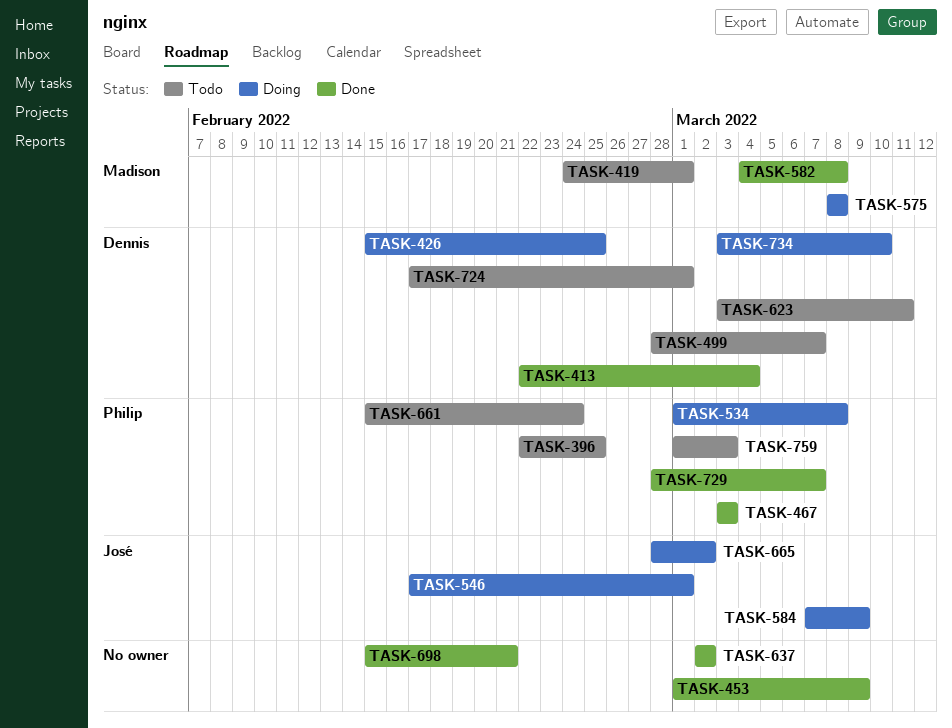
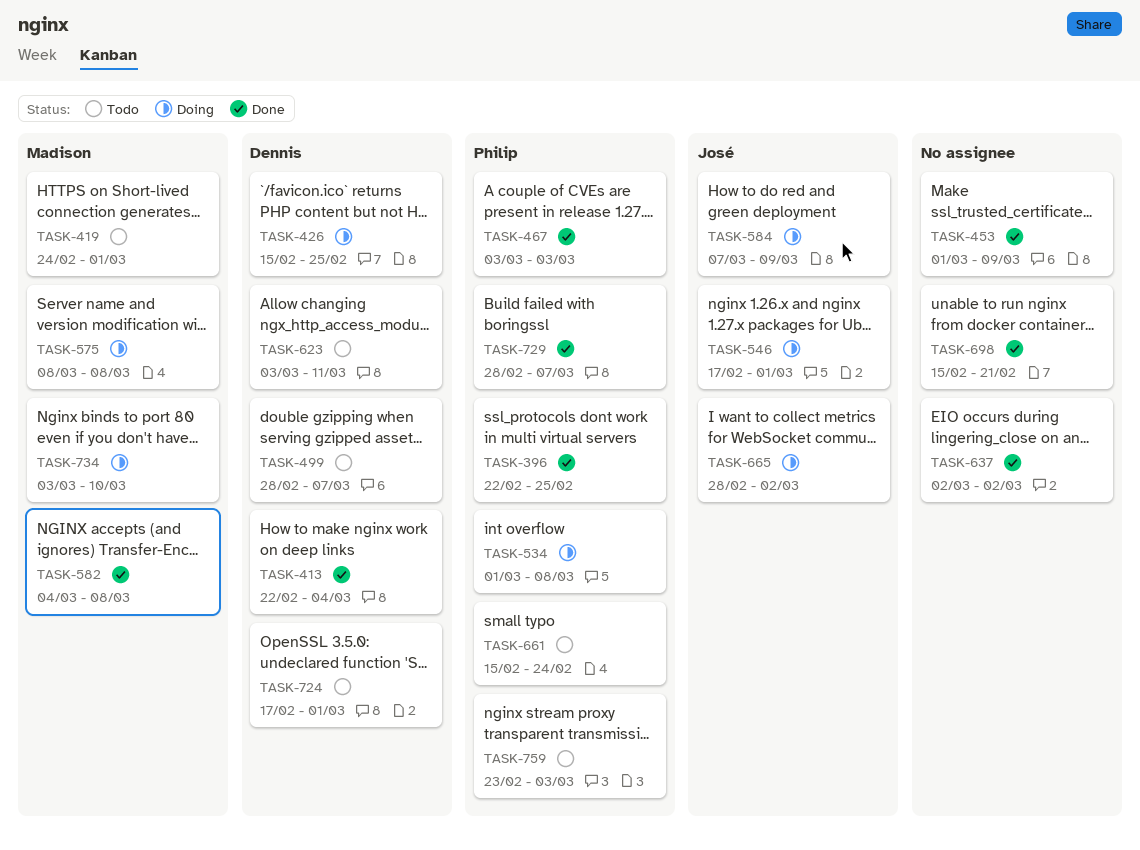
TASK-396, status: Todo -> Done
TASK-734, owner: Dennis -> Madison
TASK-759, start: Mar 1 -> Feb 23

